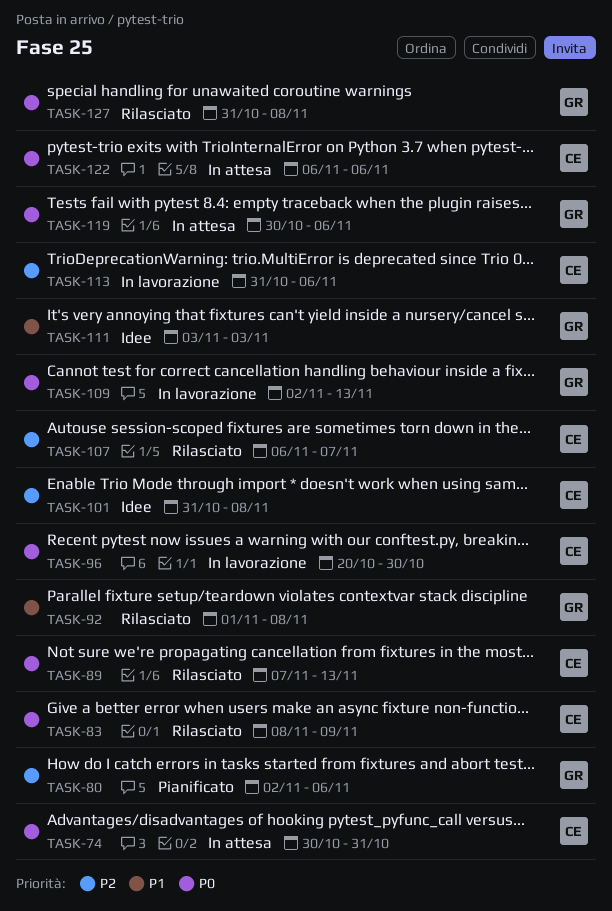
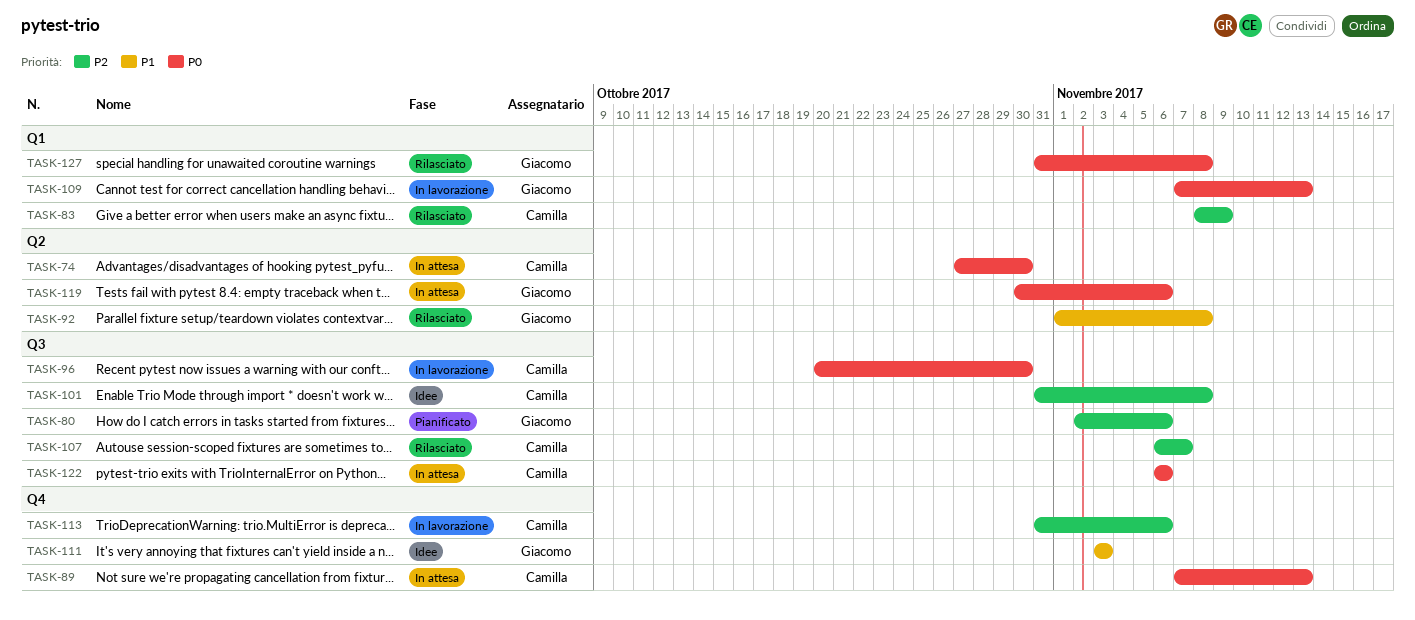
TASK-74, start: Oct 30 -> Oct 27
TASK-74, due: Oct 31 -> Oct 30
TASK-83, priority: P0 -> P2
TASK-89, status: Rilasciato -> In attesa
TASK-109, start: Nov 2 -> Nov 7

